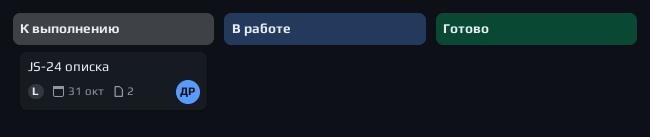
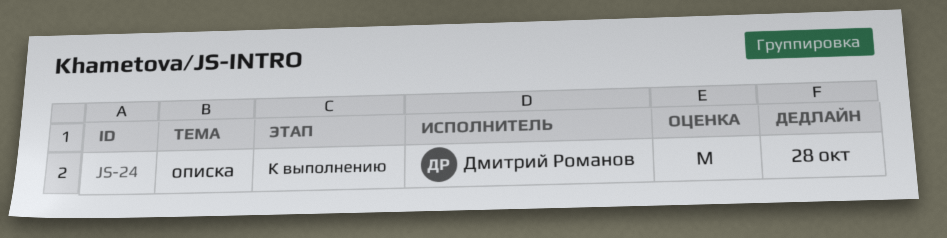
JS-24, estimate: L -> M
JS-24, due: Oct 31 -> Oct 28

